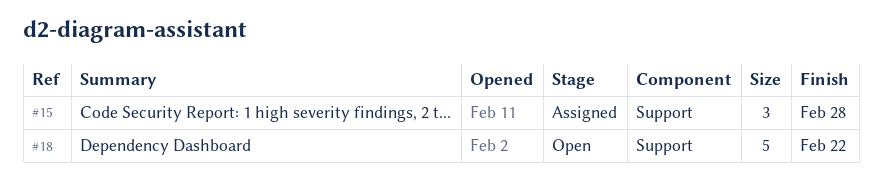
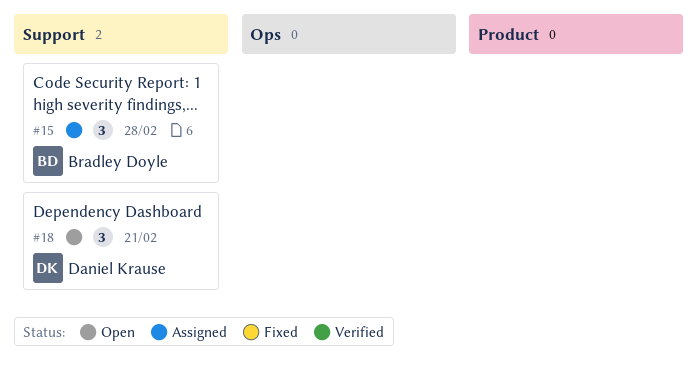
#18, estimate: 5 -> 3
#18, due: Feb 22 -> Feb 21

